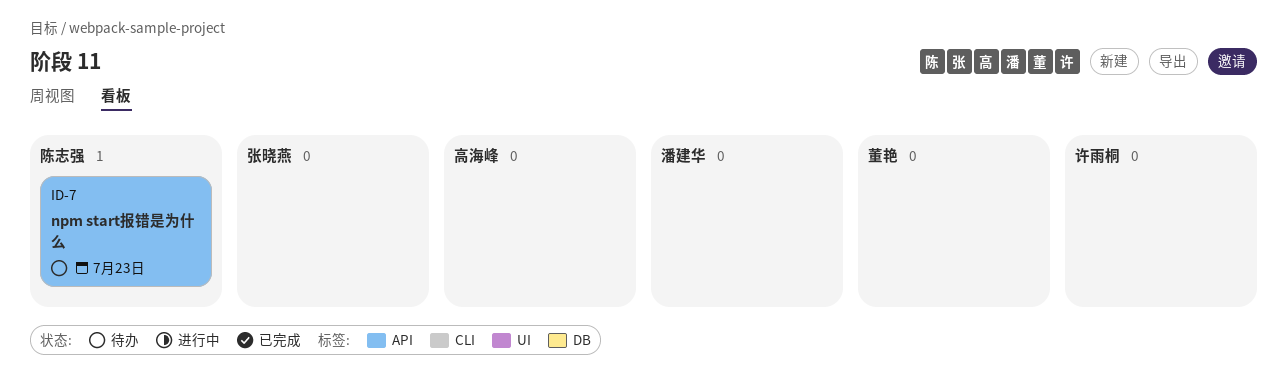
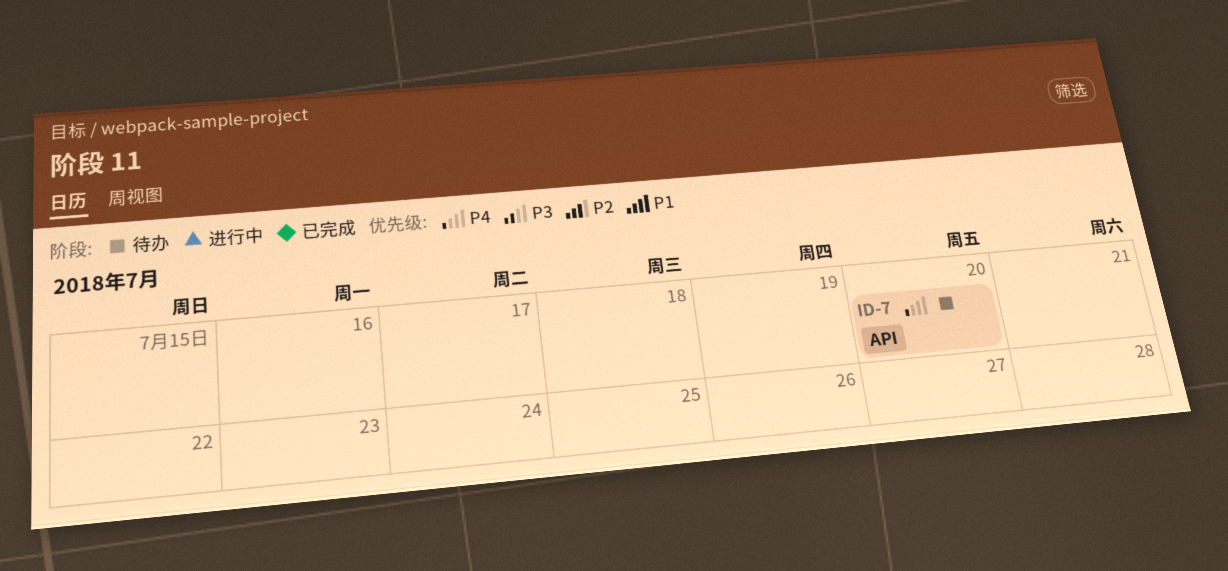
ID-7, due: Jul 23 -> Jul 20

